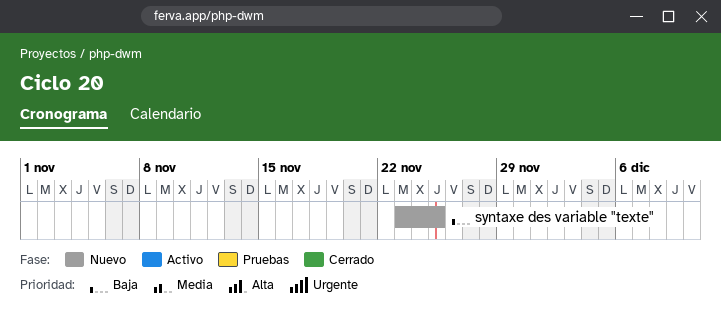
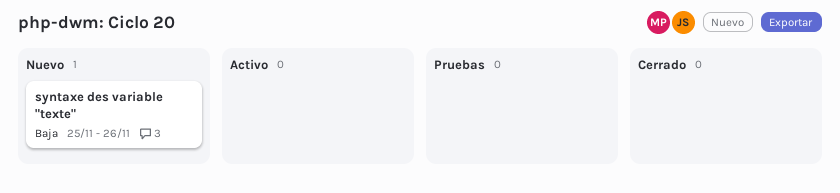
syntaxe des variable "texte", start: Nov 23 -> Nov 25
syntaxe des variable "texte", due: Nov 25 -> Nov 26

